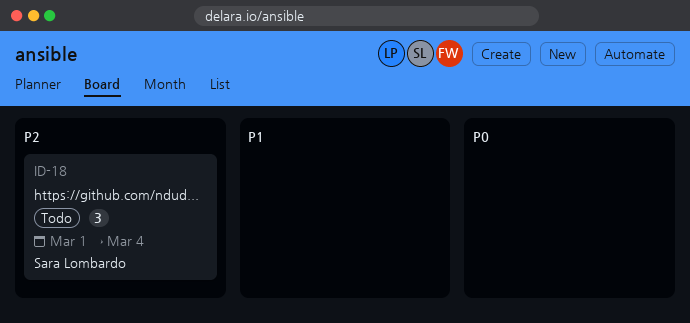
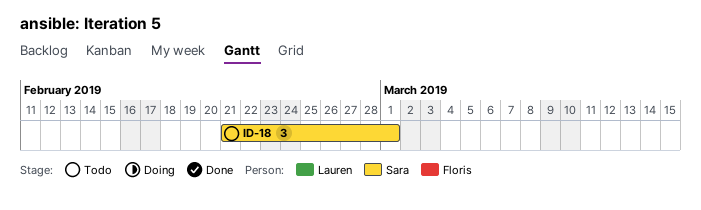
ID-18, start: Mar 1 -> Feb 21
ID-18, due: Mar 4 -> Mar 1

